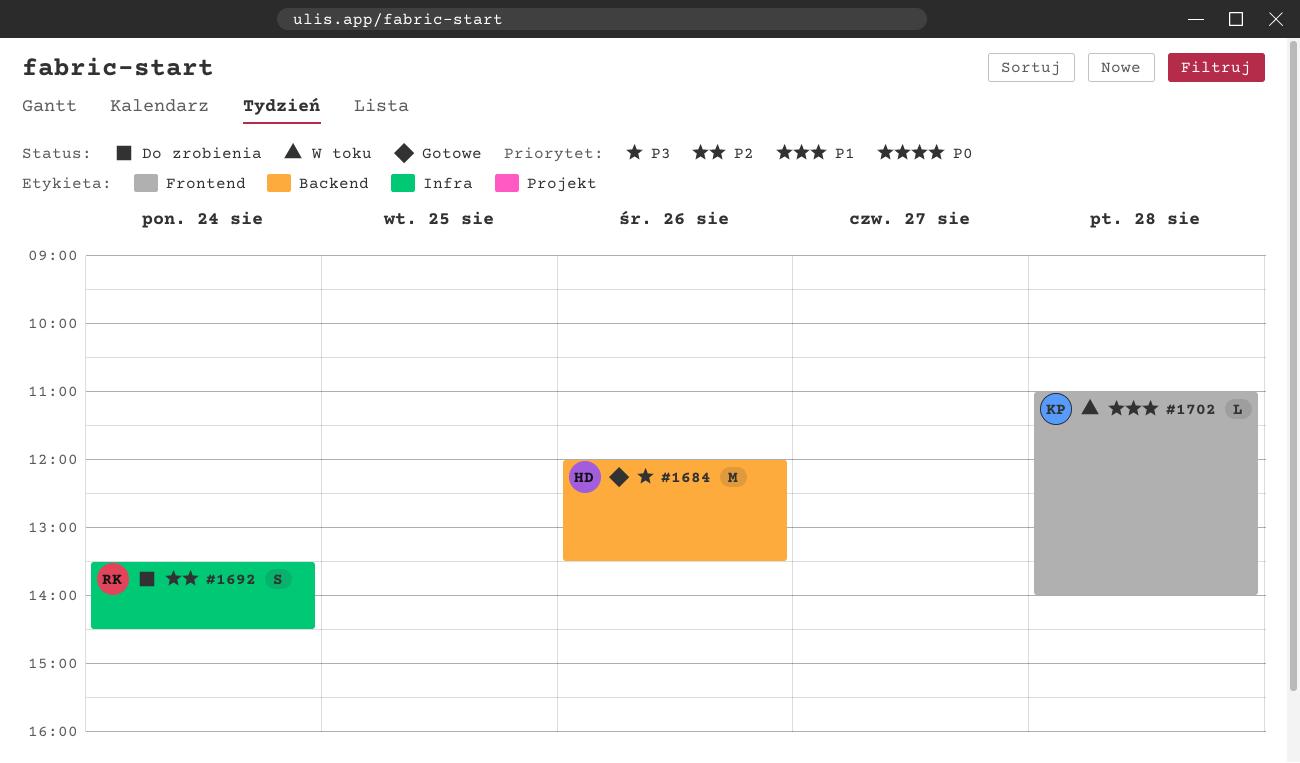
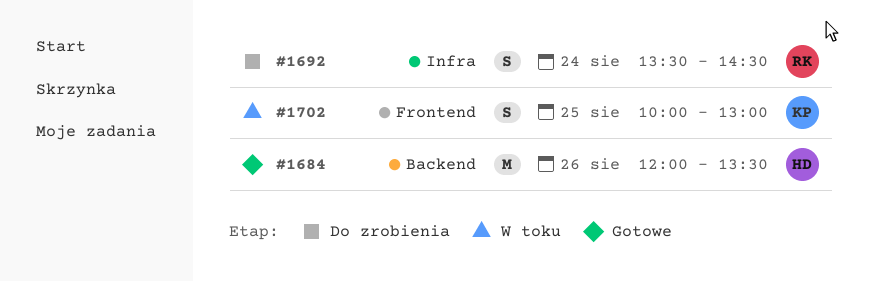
#1702, estimate: L -> S
#1702, day: Aug 28 -> Aug 25
#1702, begins: 11:00 -> 10:00
#1702, ends: 14:00 -> 13:00

